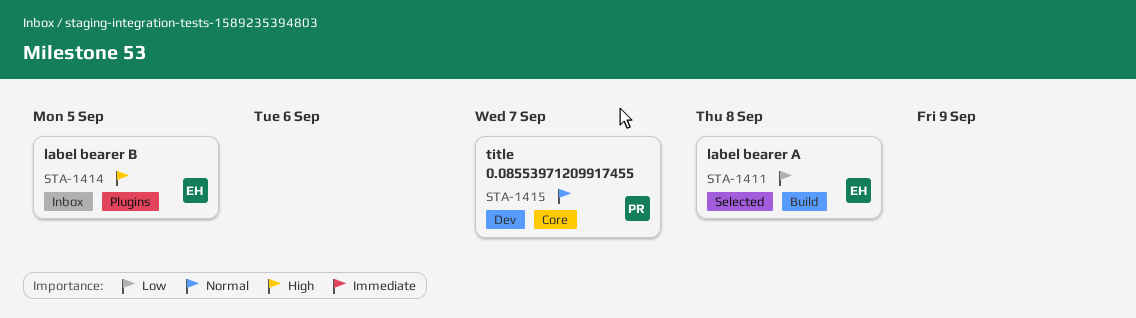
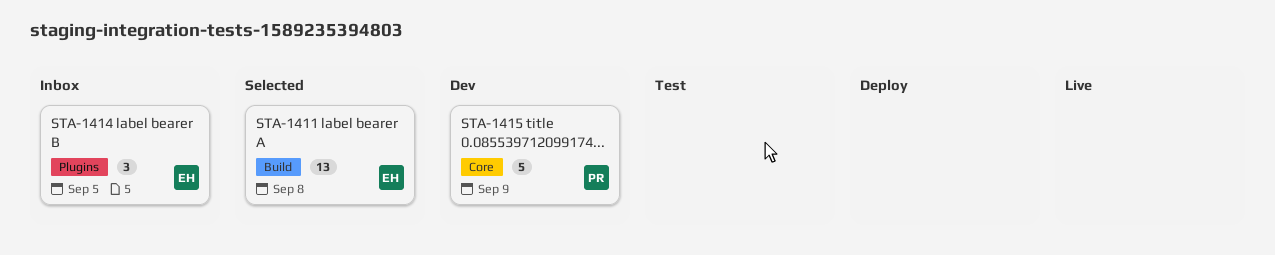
STA-1415, due: Sep 7 -> Sep 9

